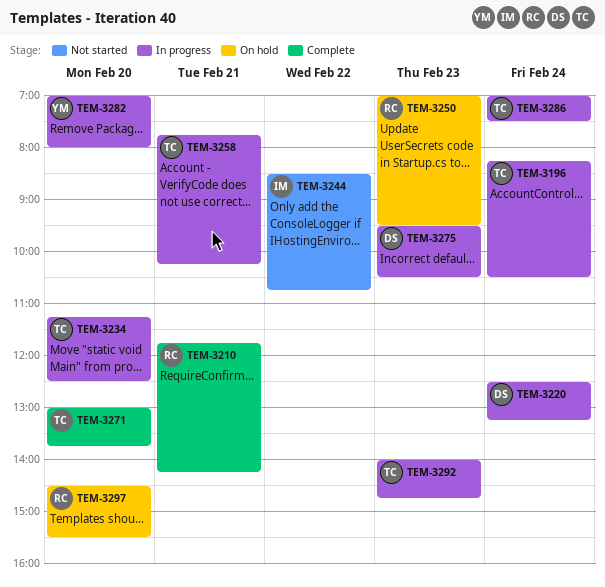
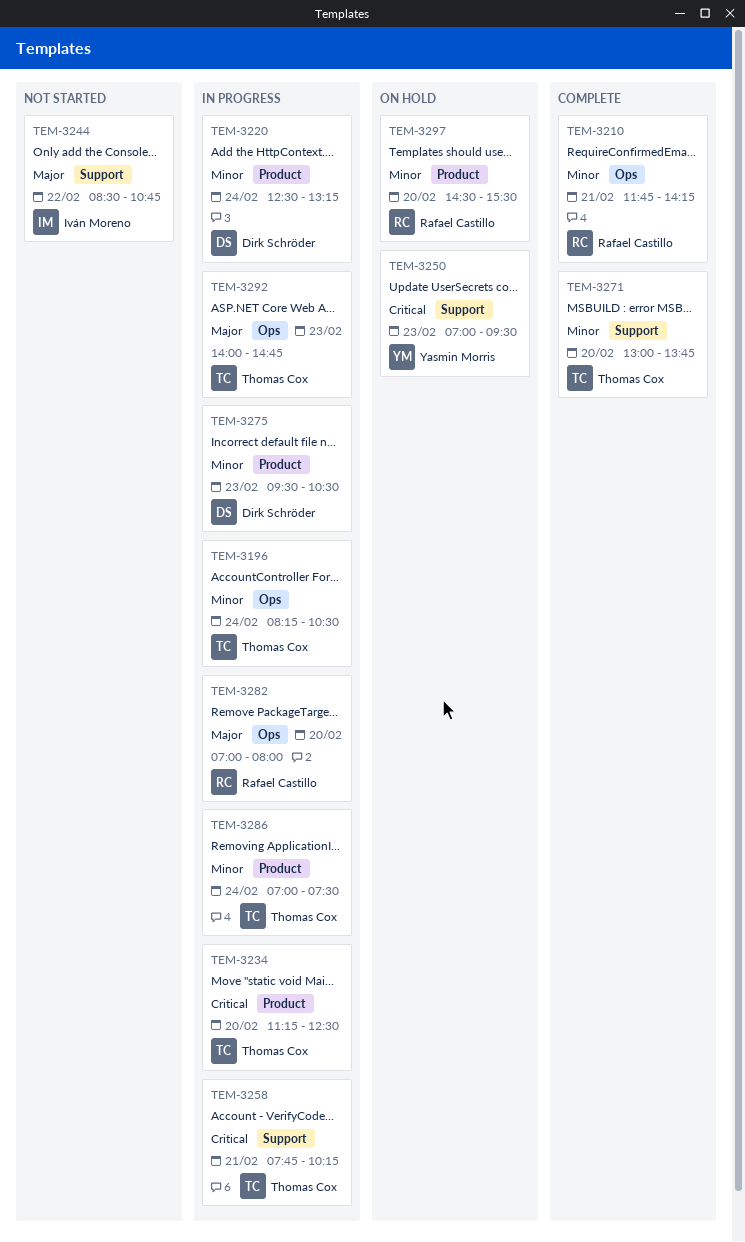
TEM-3250, owner: Rafael Castillo -> Yasmin Morris
TEM-3282, owner: Yasmin Morris -> Rafael Castillo

